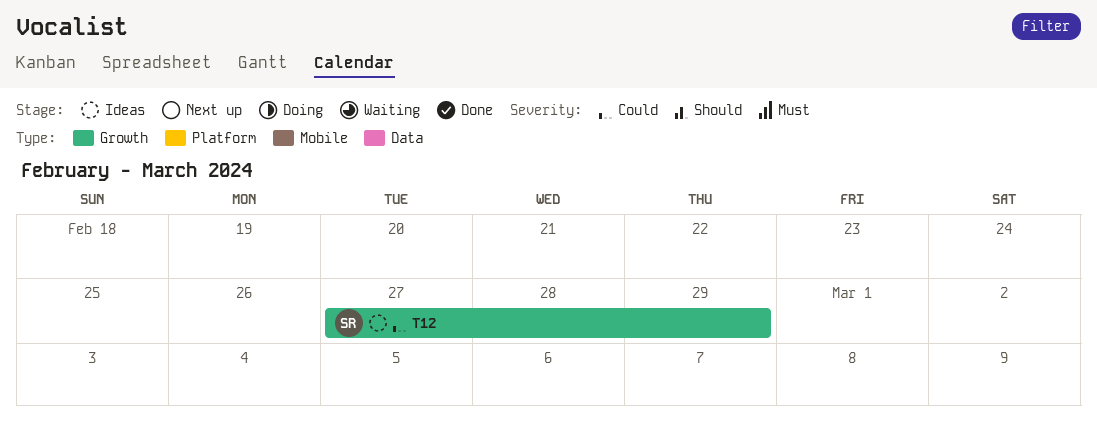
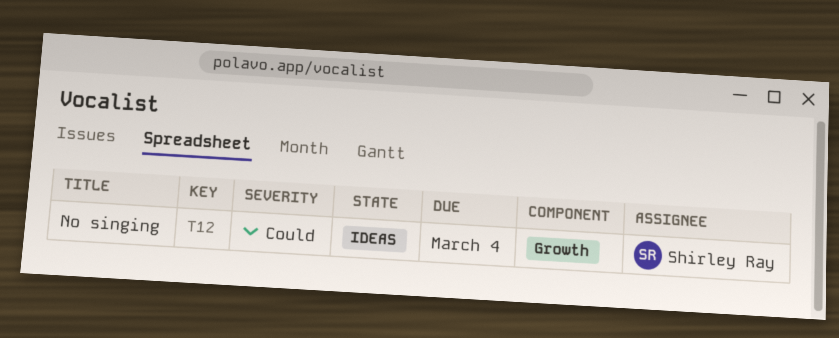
T12, due: Feb 29 -> Mar 4

